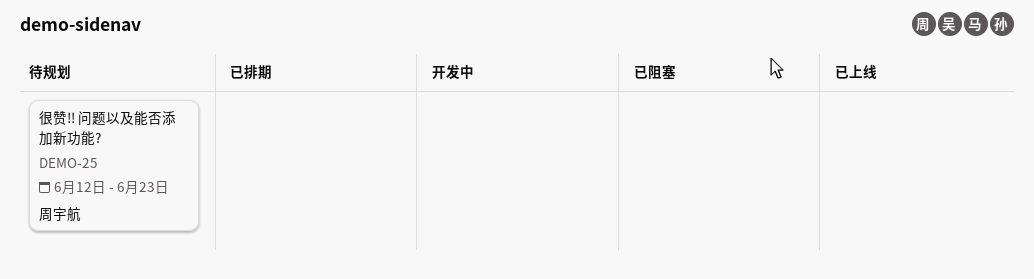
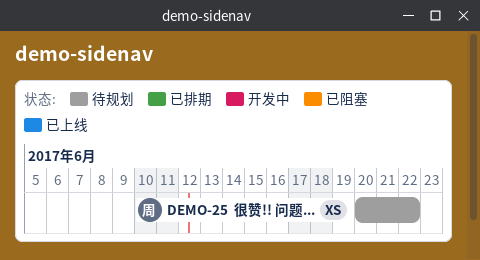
DEMO-25, start: Jun 12 -> Jun 20
DEMO-25, due: Jun 23 -> Jun 22

